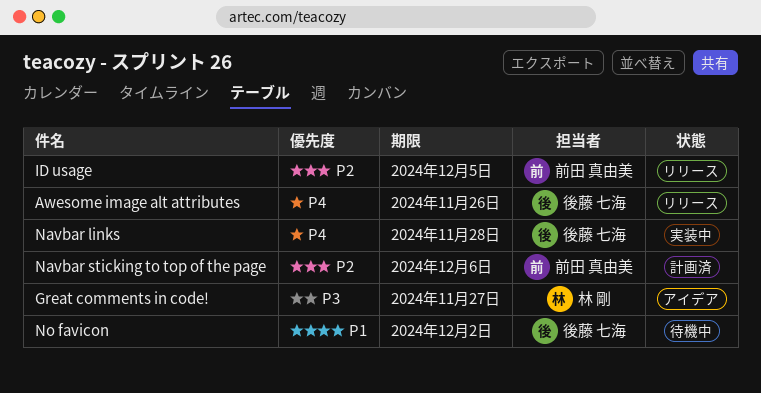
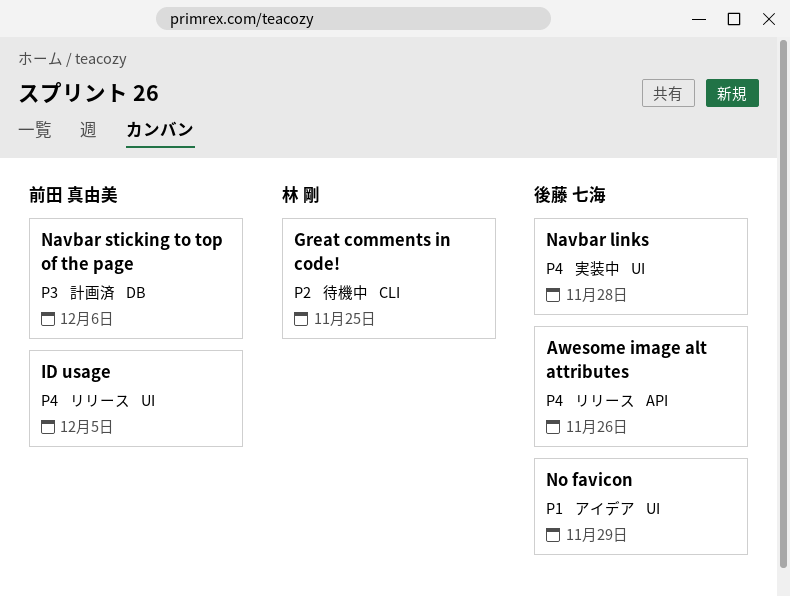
Great comments in code!, status: アイデア -> 待機中
Great comments in code!, priority: P3 -> P2
Great comments in code!, due: Nov 27 -> Nov 25
ID usage, priority: P2 -> P4
Navbar sticking to top of the page, priority: P2 -> P3
No favicon, status: 待機中 -> アイデア
No favicon, due: Dec 2 -> Nov 29

